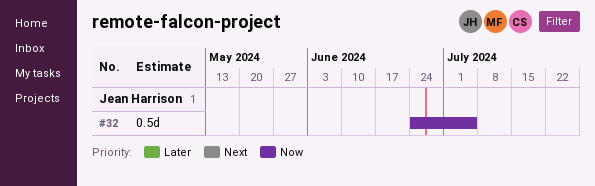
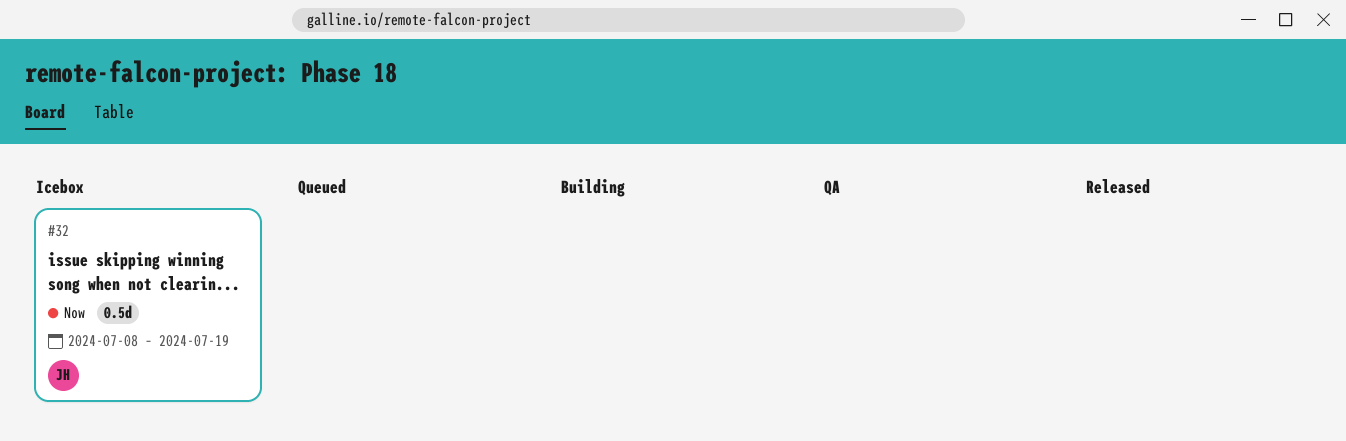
#32, start: Jun 24 -> Jul 8
#32, due: Jul 5 -> Jul 19

